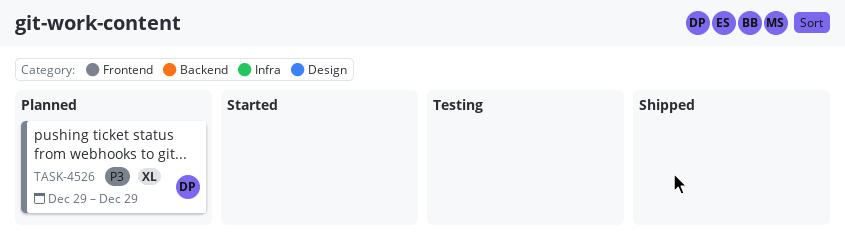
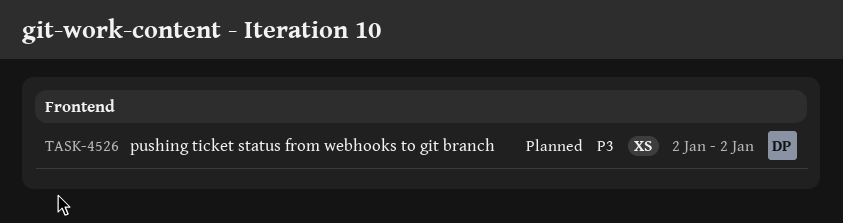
TASK-4526, estimate: XL -> XS
TASK-4526, start: Dec 29 -> Jan 2
TASK-4526, due: Dec 29 -> Jan 2

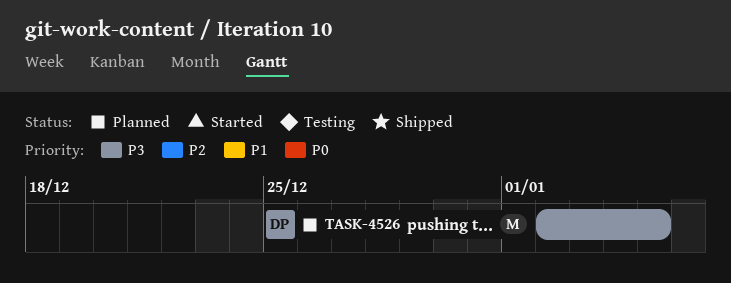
TASK-4526, estimate: XS -> M
TASK-4526, due: Jan 2 -> Jan 5

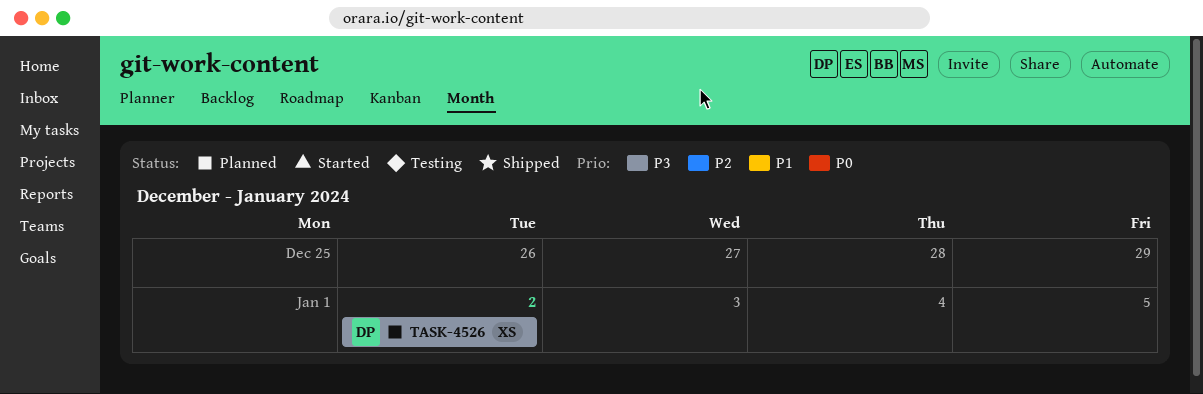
TASK-4526, estimate: M -> XS
TASK-4526, due: Jan 5 -> Jan 2

